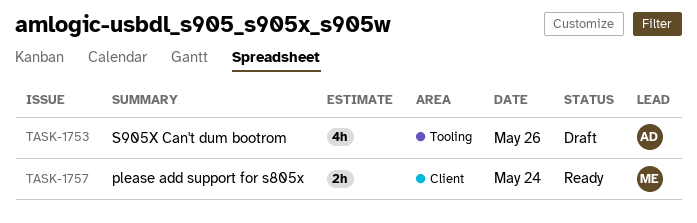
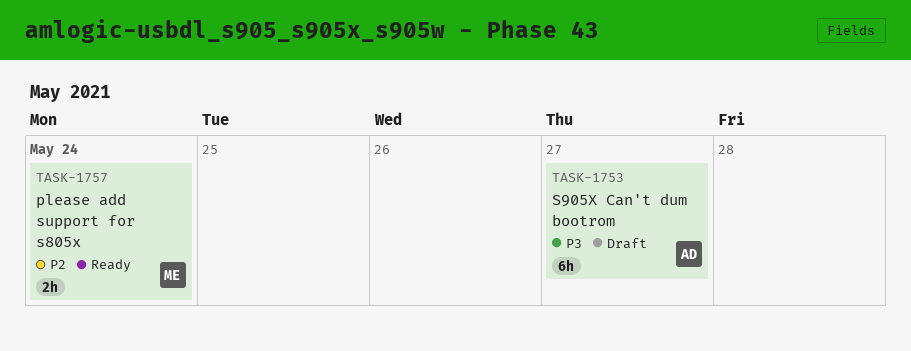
TASK-1753, estimate: 4h -> 6h
TASK-1753, day: May 26 -> May 27

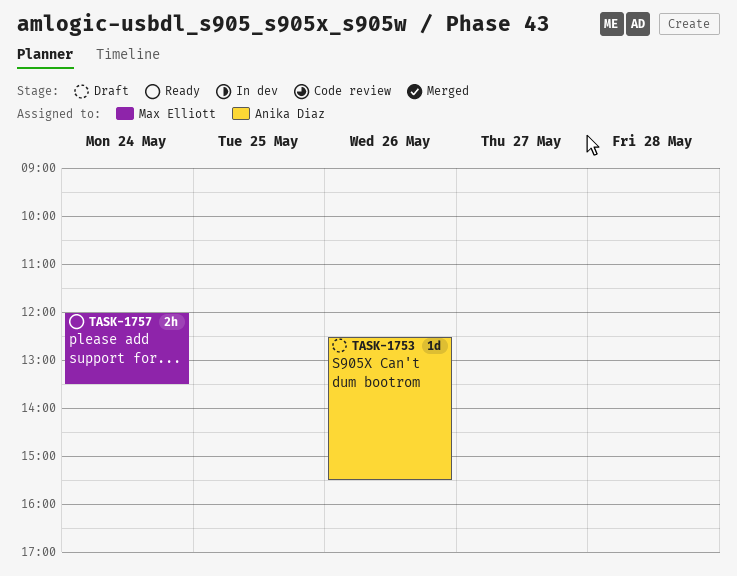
TASK-1753, estimate: 6h -> 1d
TASK-1753, day: May 27 -> May 26

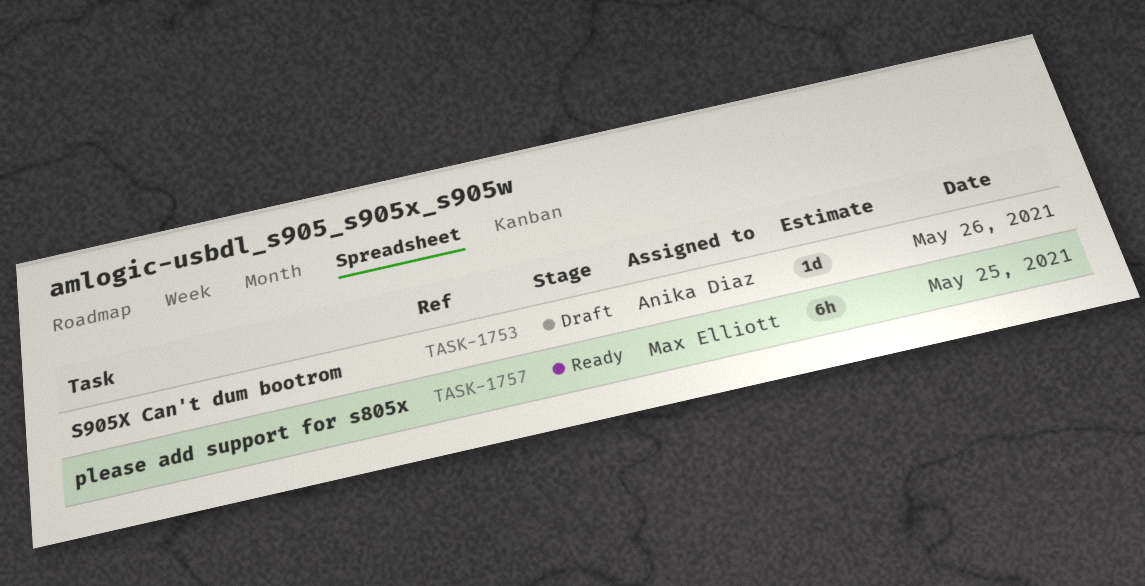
TASK-1757, estimate: 2h -> 6h
TASK-1757, day: May 24 -> May 25

